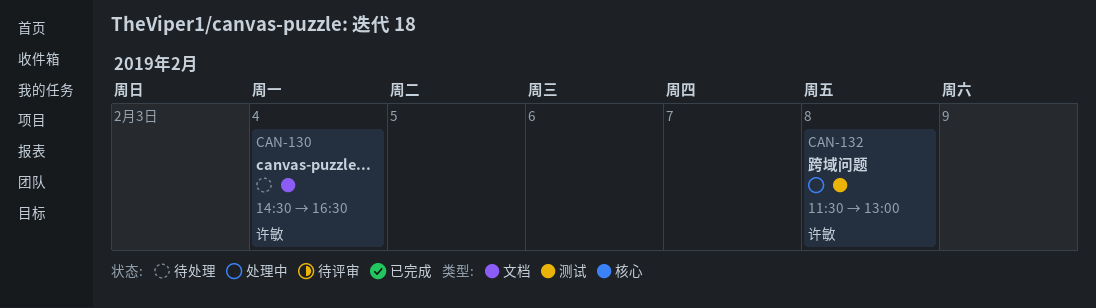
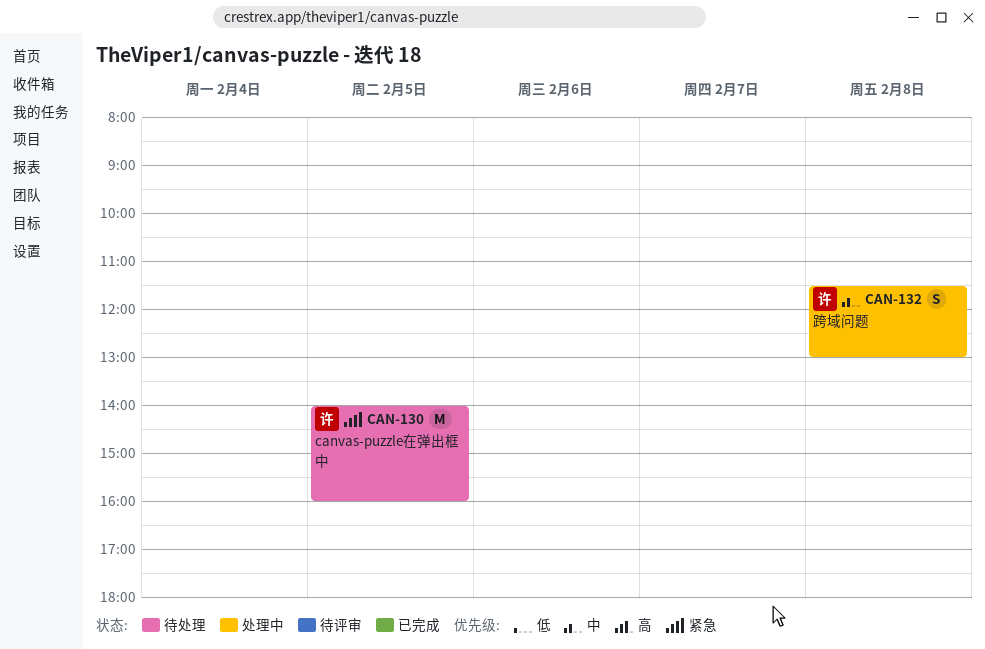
CAN-130, day: Feb 4 -> Feb 5
CAN-130, begins: 14:30 -> 14:00
CAN-130, ends: 16:30 -> 16:00

